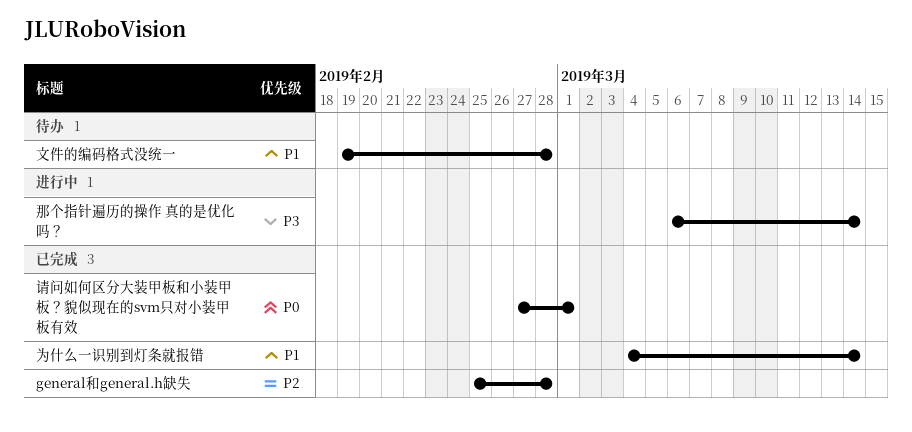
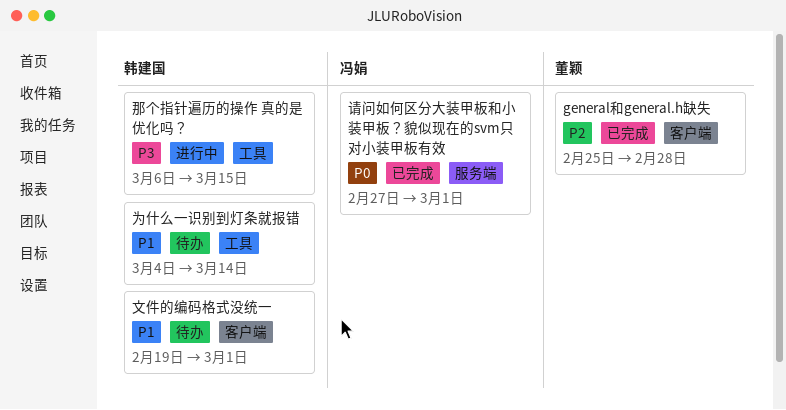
为什么一识别到灯条就报错, status: 已完成 -> 待办
文件的编码格式没统一, due: Feb 28 -> Mar 1
那个指针遍历的操作 真的是优化吗？, due: Mar 14 -> Mar 15

